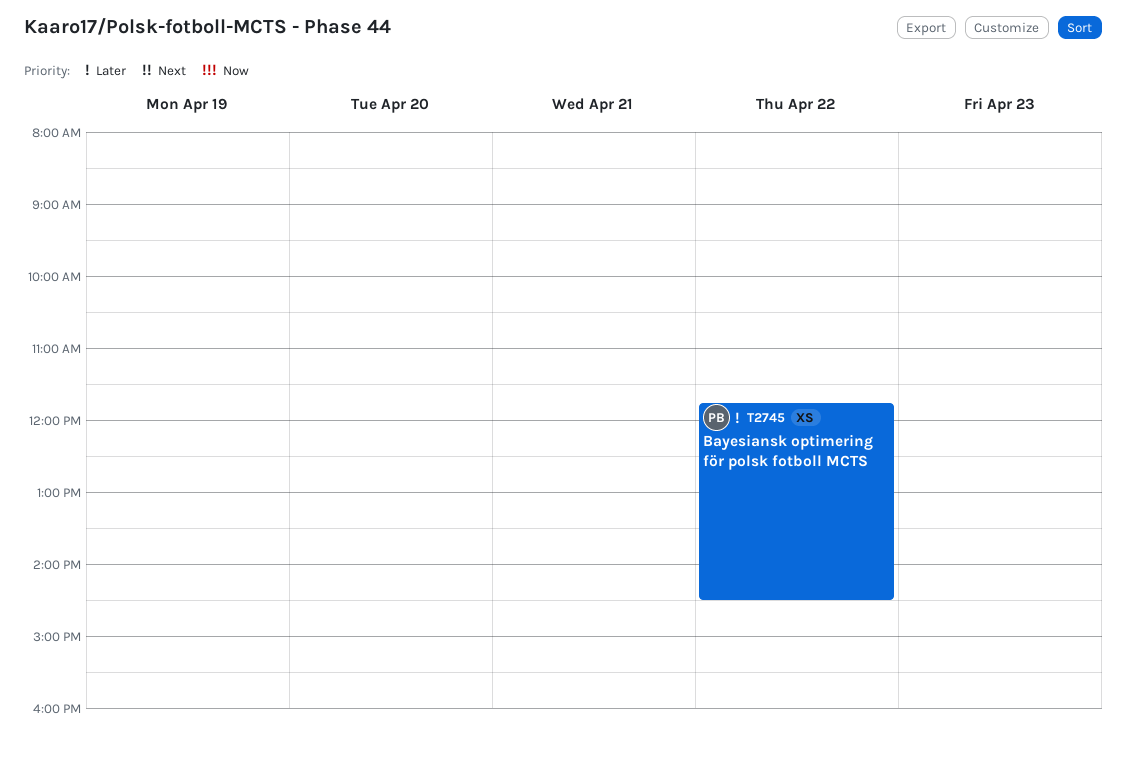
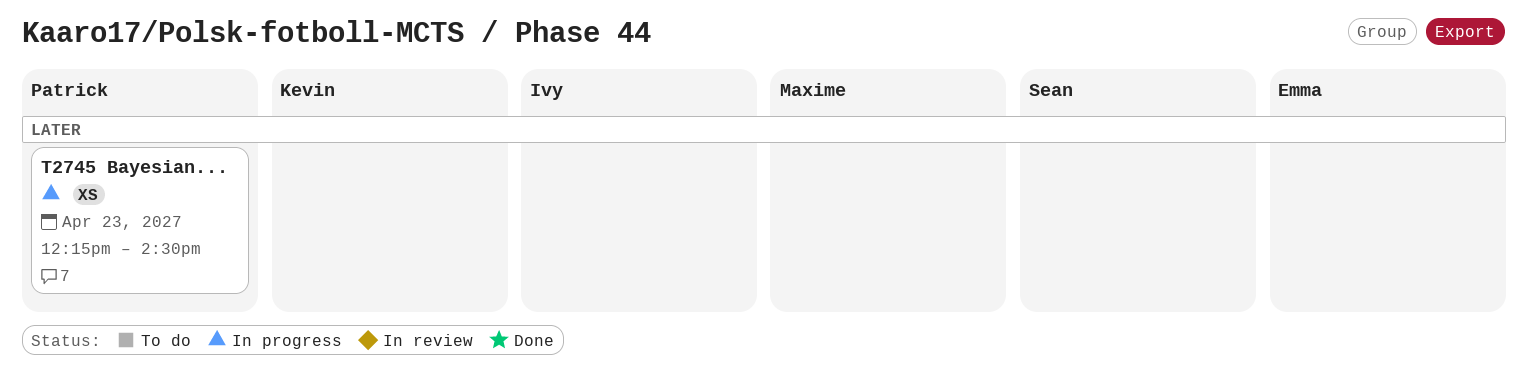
T2745, day: Apr 22 -> Apr 23
T2745, begins: 11:45 -> 12:15

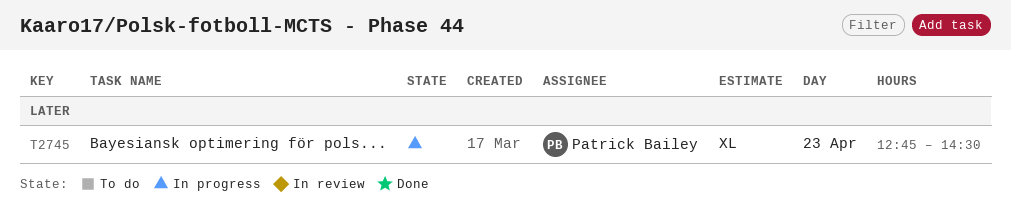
T2745, estimate: XS -> XL
T2745, begins: 12:15 -> 12:45

